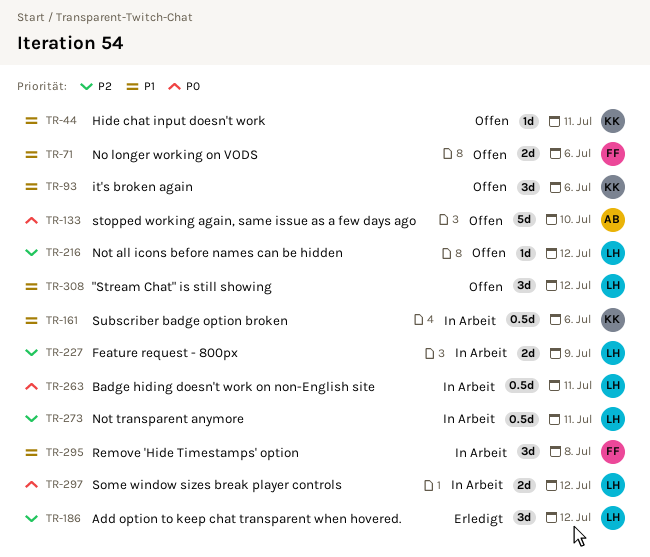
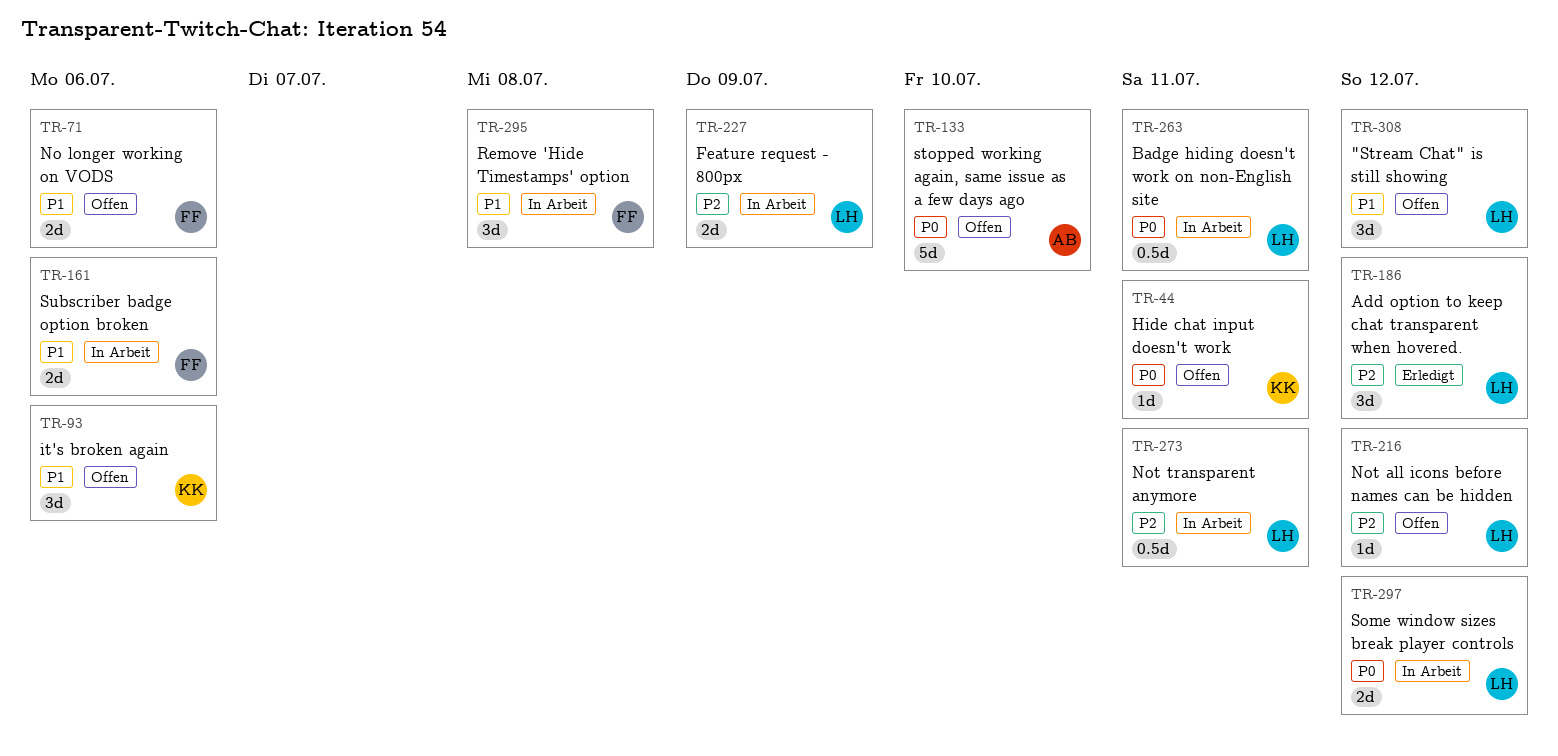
TR-44, priority: P1 -> P0
TR-161, owner: KK -> FF
TR-161, estimate: 0.5d -> 2d

